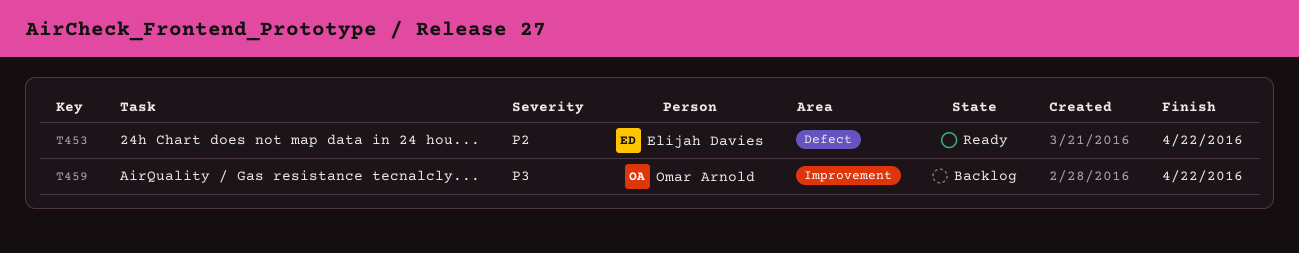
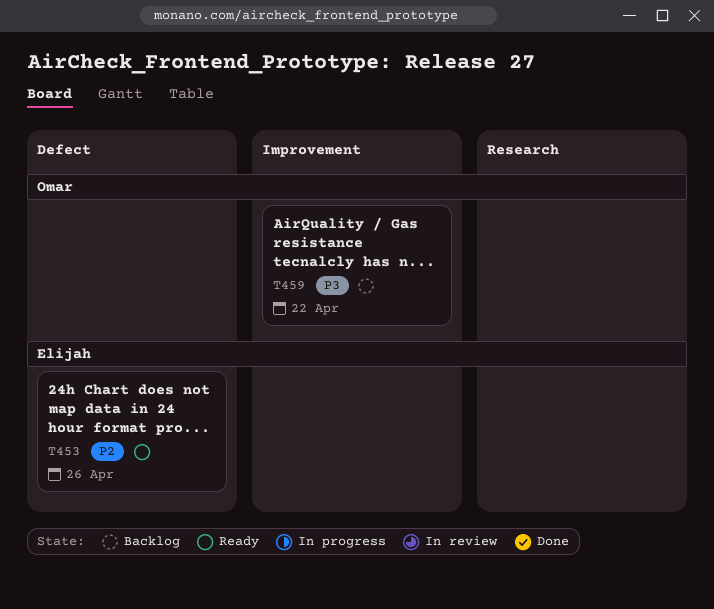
T453, due: Apr 22 -> Apr 26

